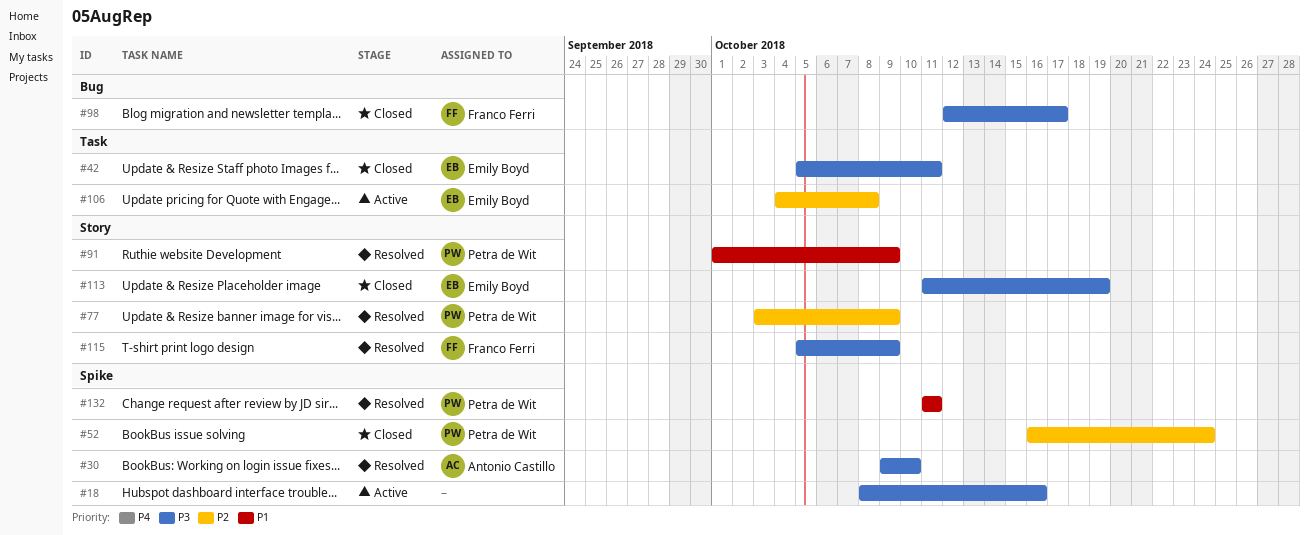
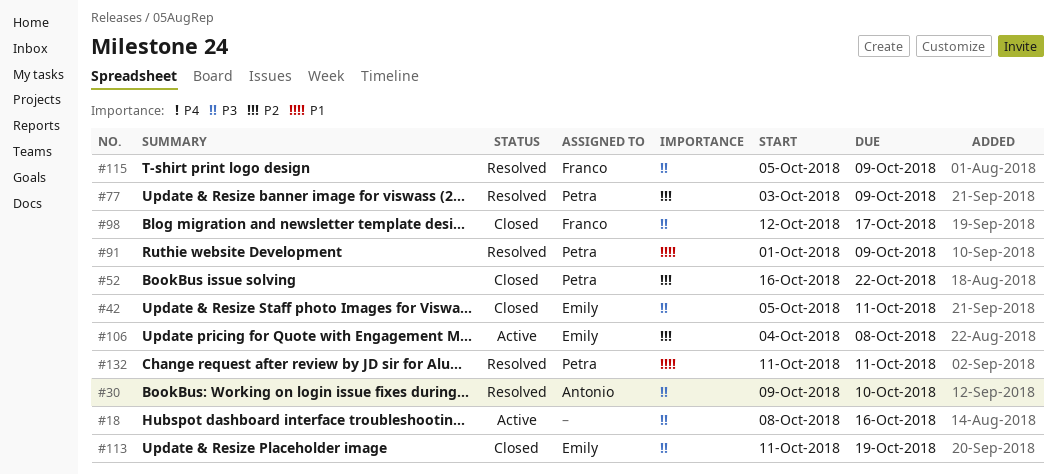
#52, due: Oct 24 -> Oct 22

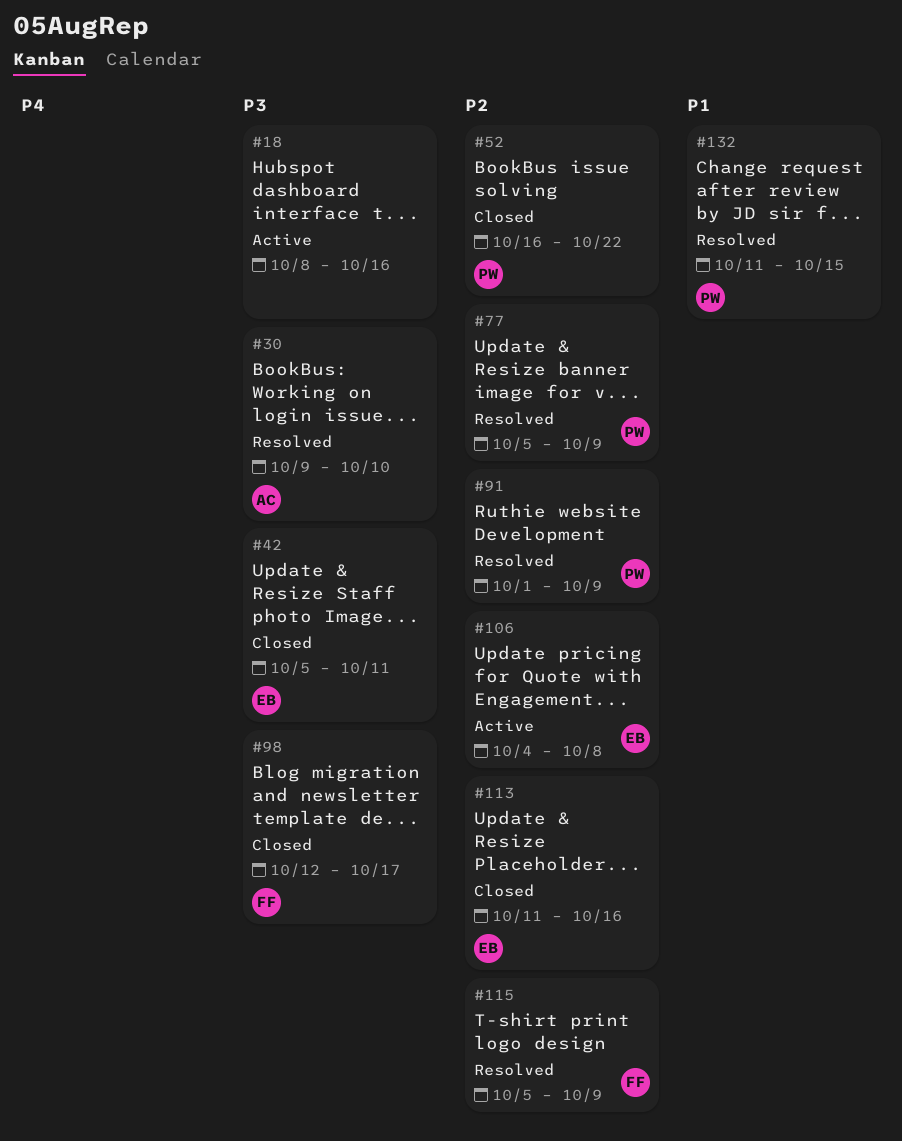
#77, start: Oct 3 -> Oct 5
#91, priority: P1 -> P2
#113, priority: P3 -> P2
#113, due: Oct 19 -> Oct 16
#115, priority: P3 -> P2
#132, due: Oct 11 -> Oct 15

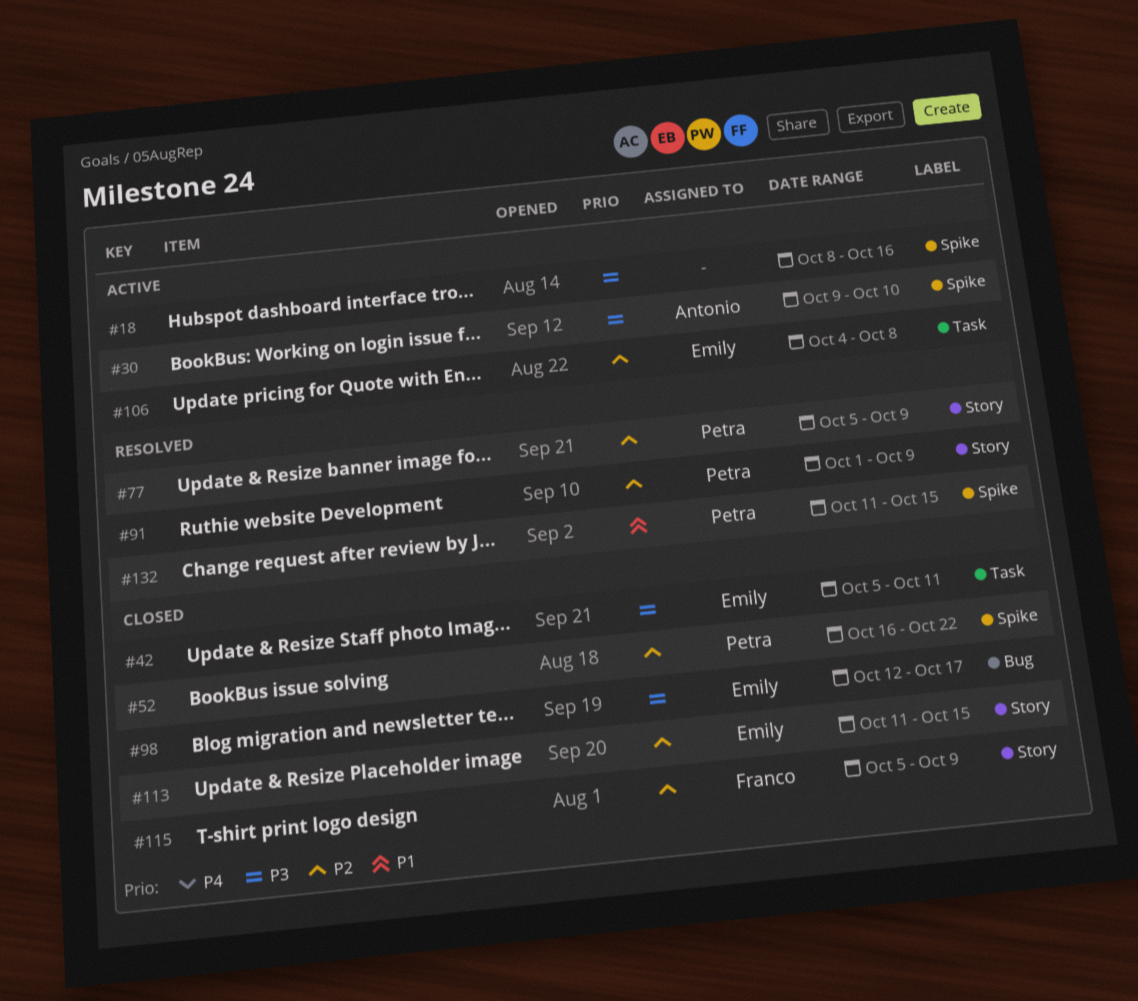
#30, status: Resolved -> Active
#98, owner: Franco -> Emily
#113, due: Oct 16 -> Oct 15
#115, status: Resolved -> Closed

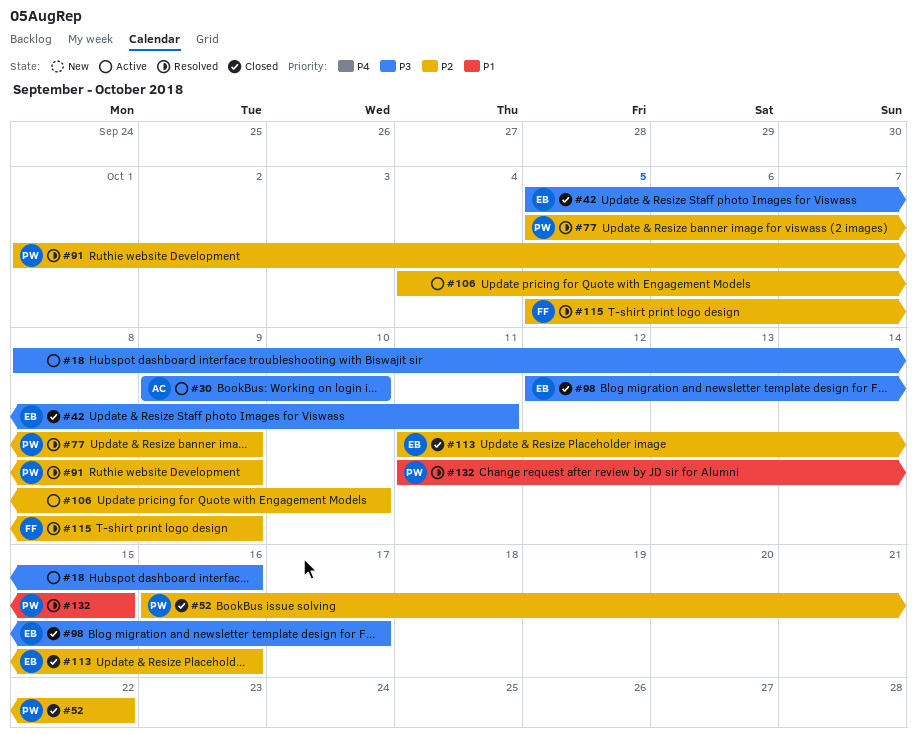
#106, owner: Emily -> none
#106, due: Oct 8 -> Oct 10
#113, due: Oct 15 -> Oct 16
#115, status: Closed -> Resolved

